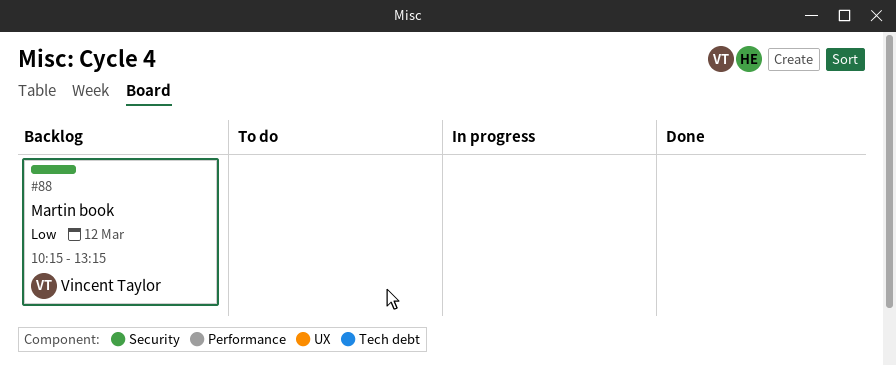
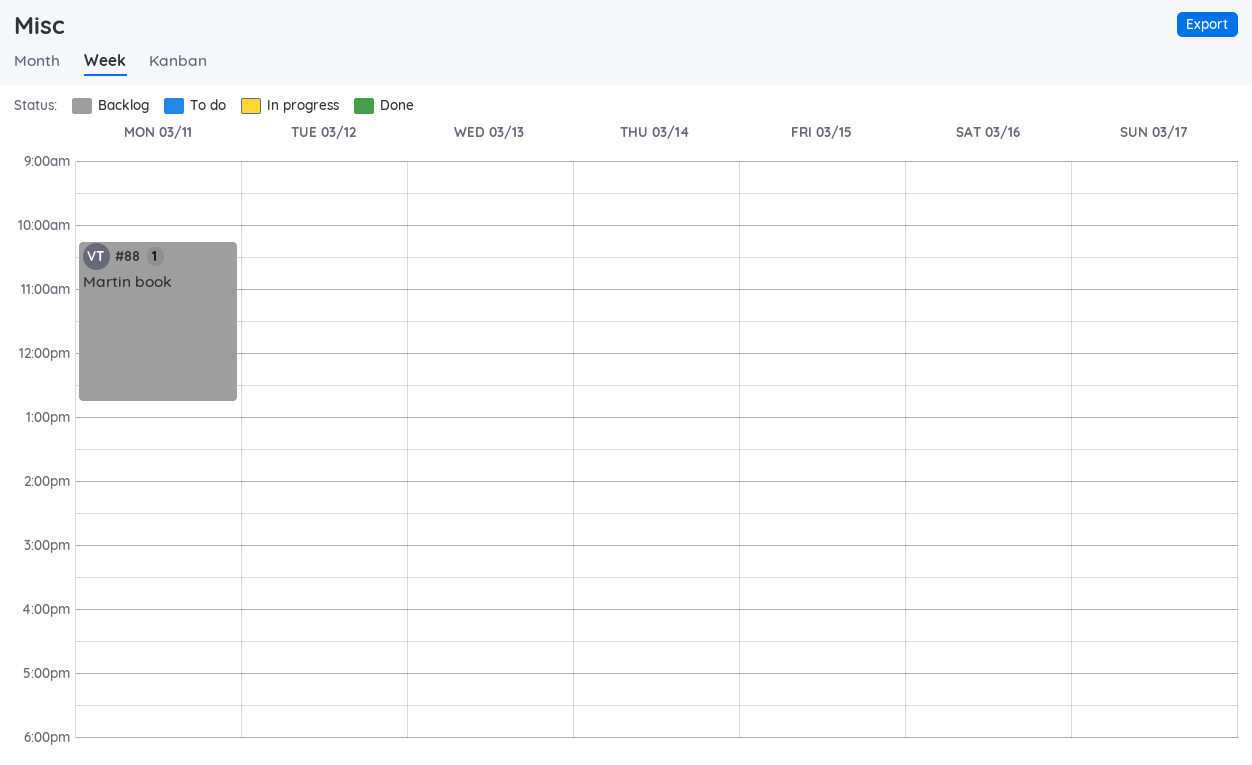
#88, day: Mar 12 -> Mar 11
#88, ends: 13:15 -> 12:45

